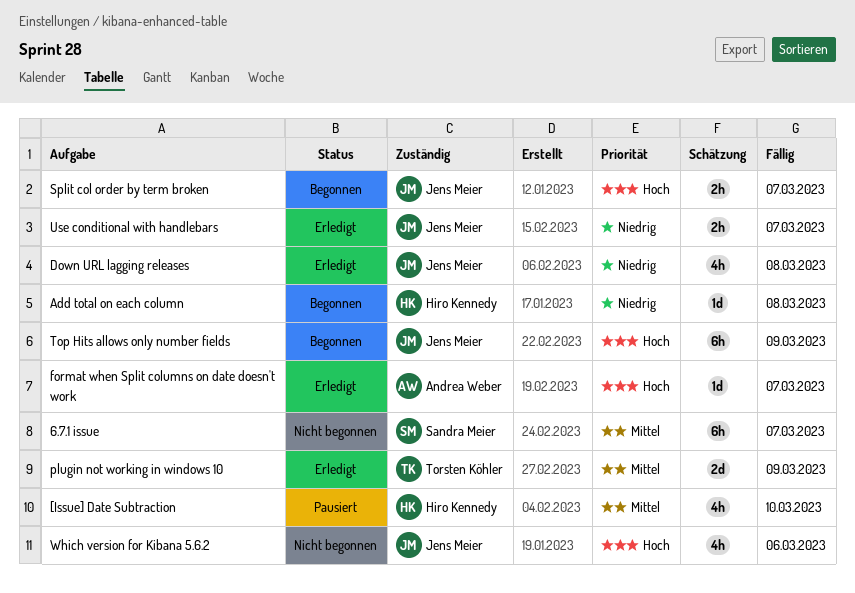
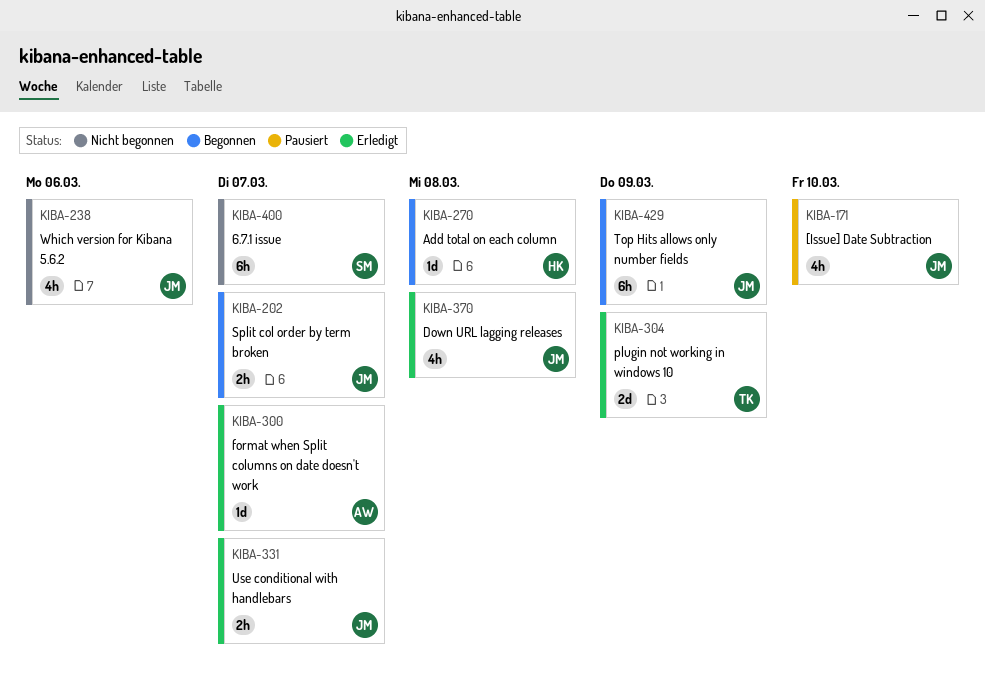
[Issue] Date Subtraction, owner: Hiro Kennedy -> Jens Meier

